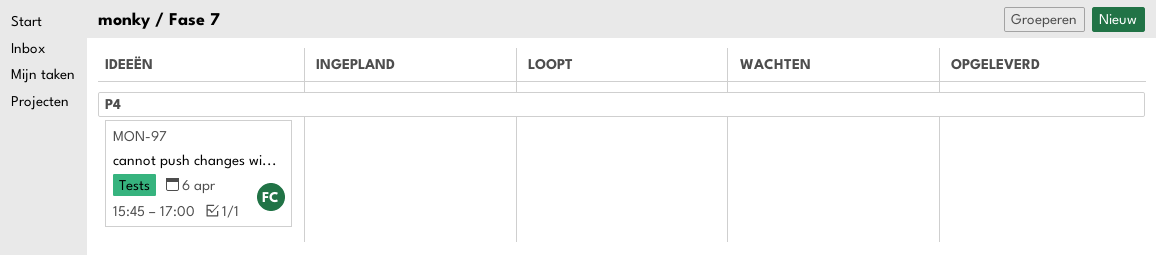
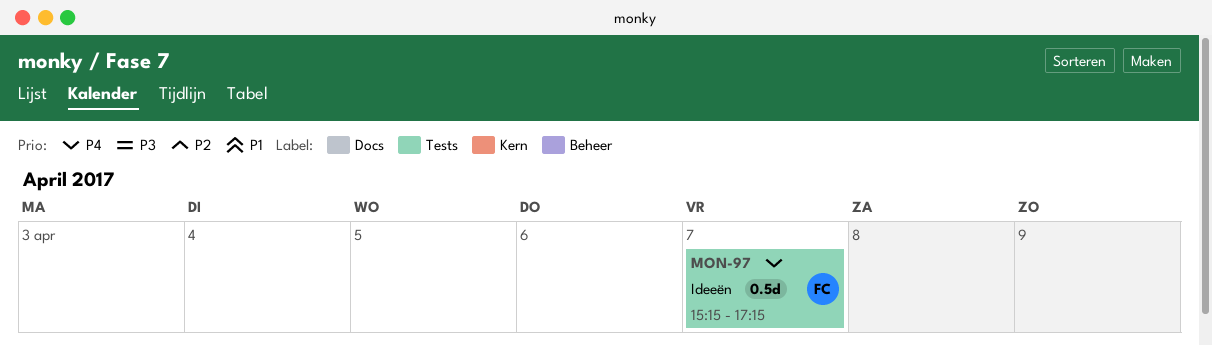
MON-97, day: Apr 6 -> Apr 7
MON-97, begins: 15:45 -> 15:15
MON-97, ends: 17:00 -> 17:15

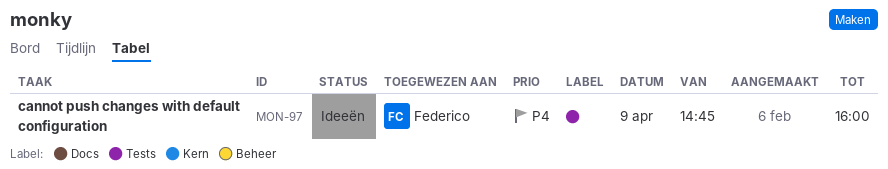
MON-97, day: Apr 7 -> Apr 9
MON-97, begins: 15:15 -> 14:45
MON-97, ends: 17:15 -> 16:00

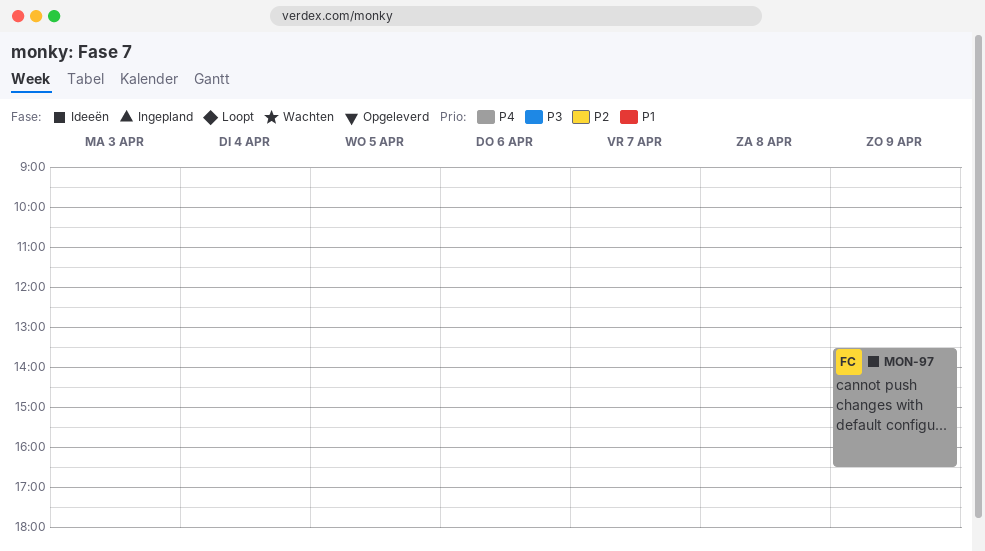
MON-97, begins: 14:45 -> 13:30
MON-97, ends: 16:00 -> 16:30

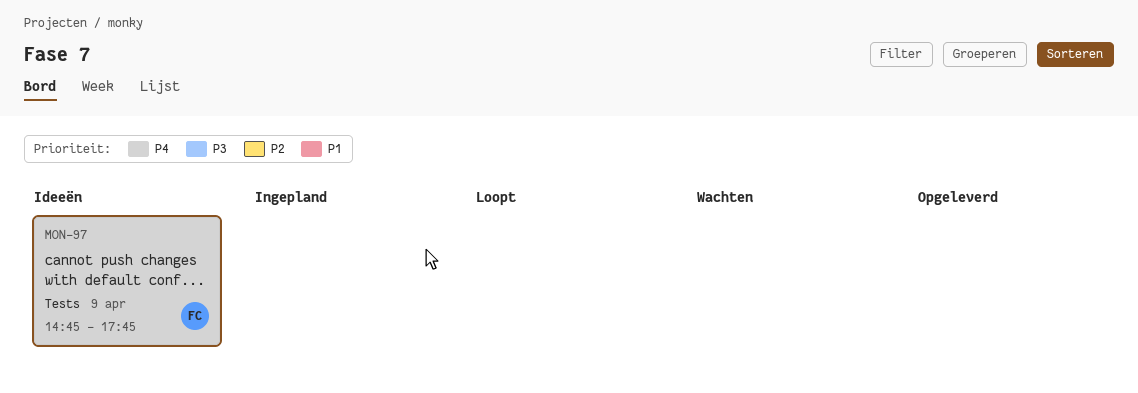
MON-97, begins: 13:30 -> 14:45
MON-97, ends: 16:30 -> 17:45

